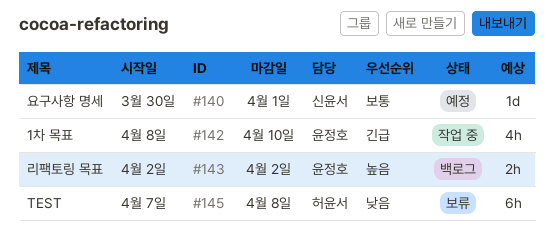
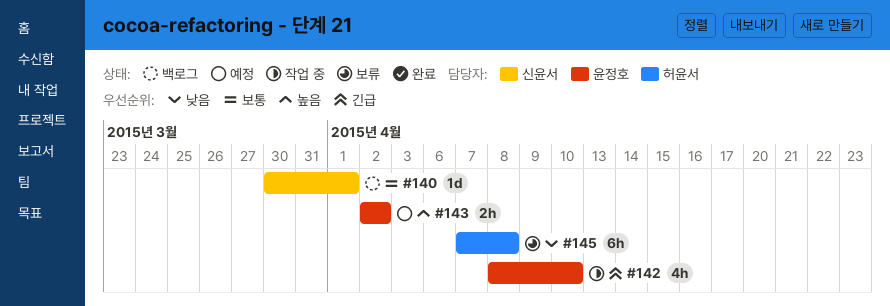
#140, status: 예정 -> 백로그
#143, status: 백로그 -> 예정

